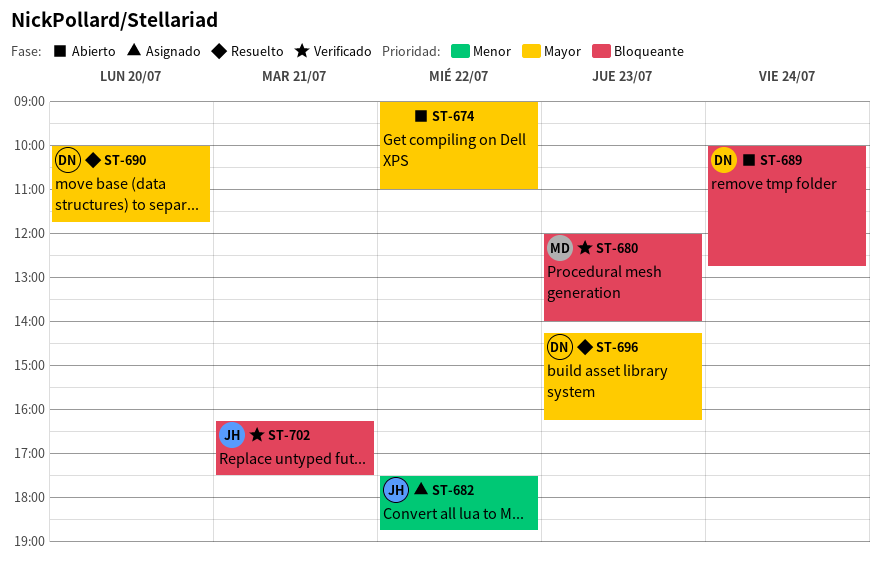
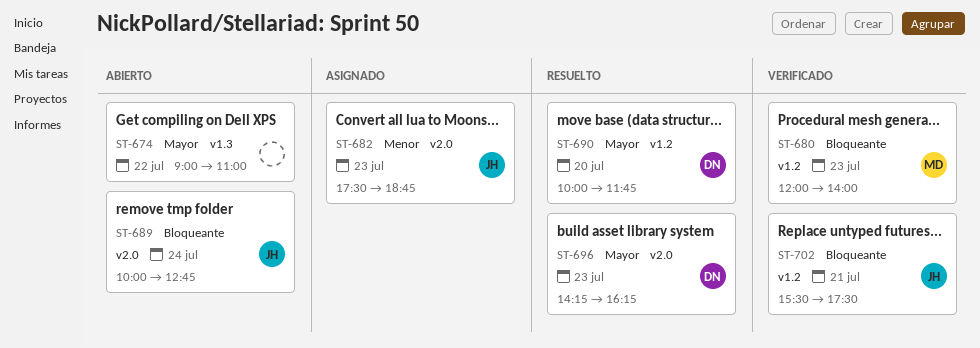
ST-682, day: Jul 22 -> Jul 23
ST-689, owner: DN -> JH
ST-702, begins: 16:15 -> 15:30

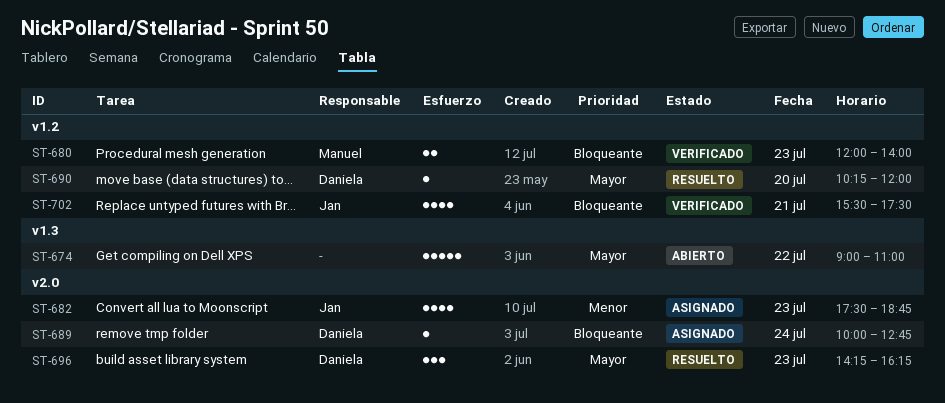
ST-689, status: Abierto -> Asignado
ST-689, owner: Jan -> Daniela
ST-690, begins: 10:00 -> 10:15
ST-690, ends: 11:45 -> 12:00

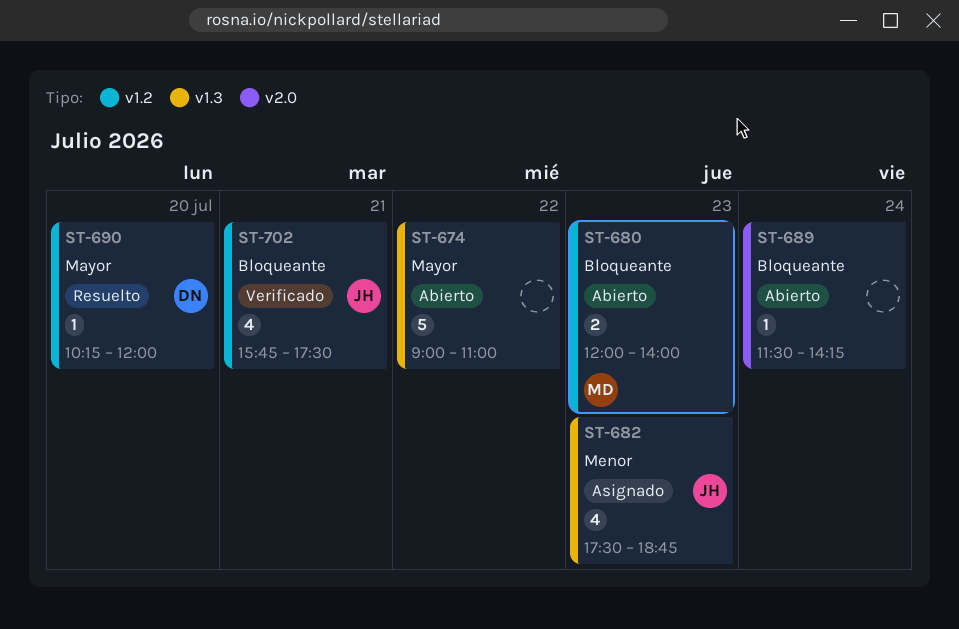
ST-680, status: Verificado -> Abierto
ST-682, label: v2.0 -> v1.3
ST-689, status: Asignado -> Abierto
ST-689, owner: Daniela -> none
ST-689, begins: 10:00 -> 11:30
ST-689, ends: 12:45 -> 14:15
ST-696: present -> none
ST-702, begins: 15:30 -> 15:45

